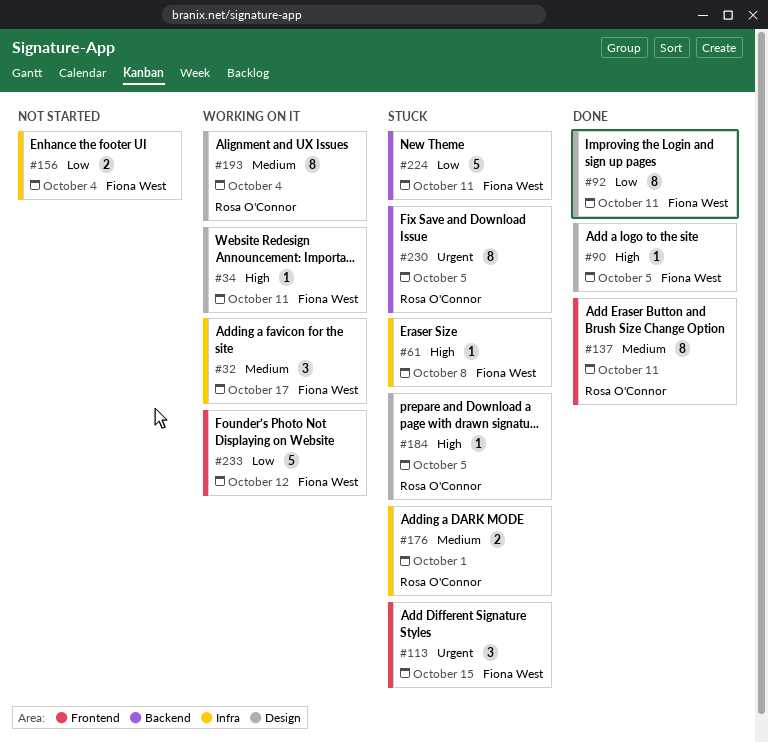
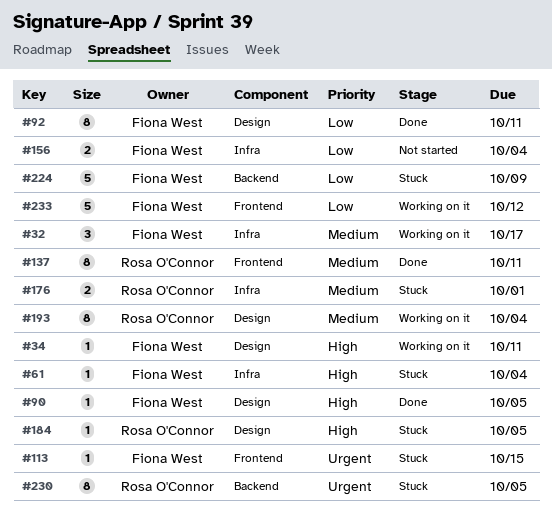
#61, due: Oct 8 -> Oct 4
#113, estimate: 3 -> 1
#224, due: Oct 11 -> Oct 9

